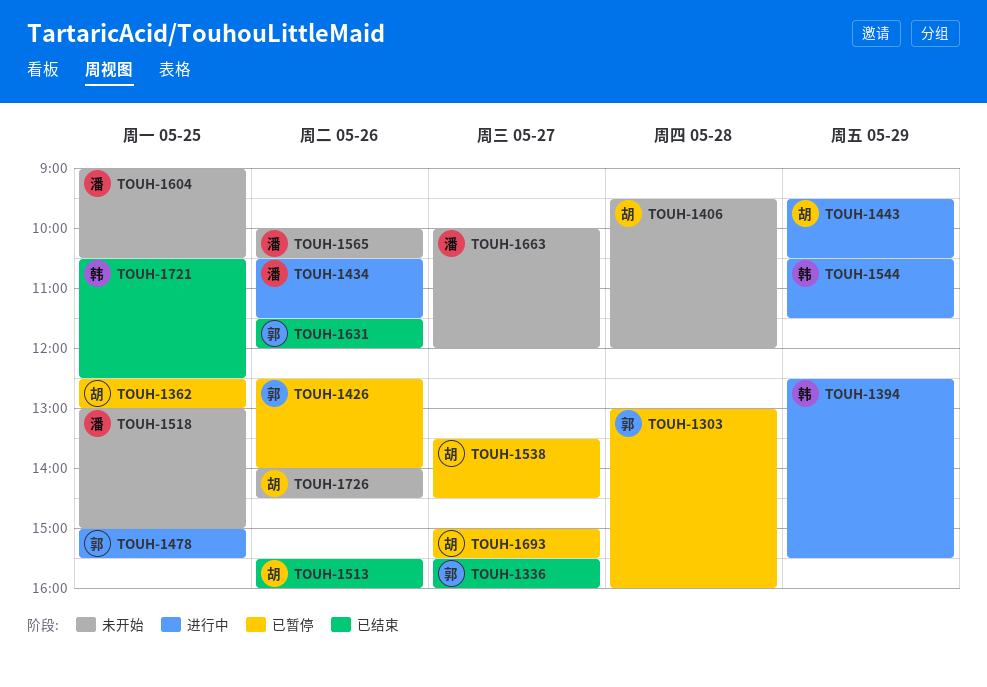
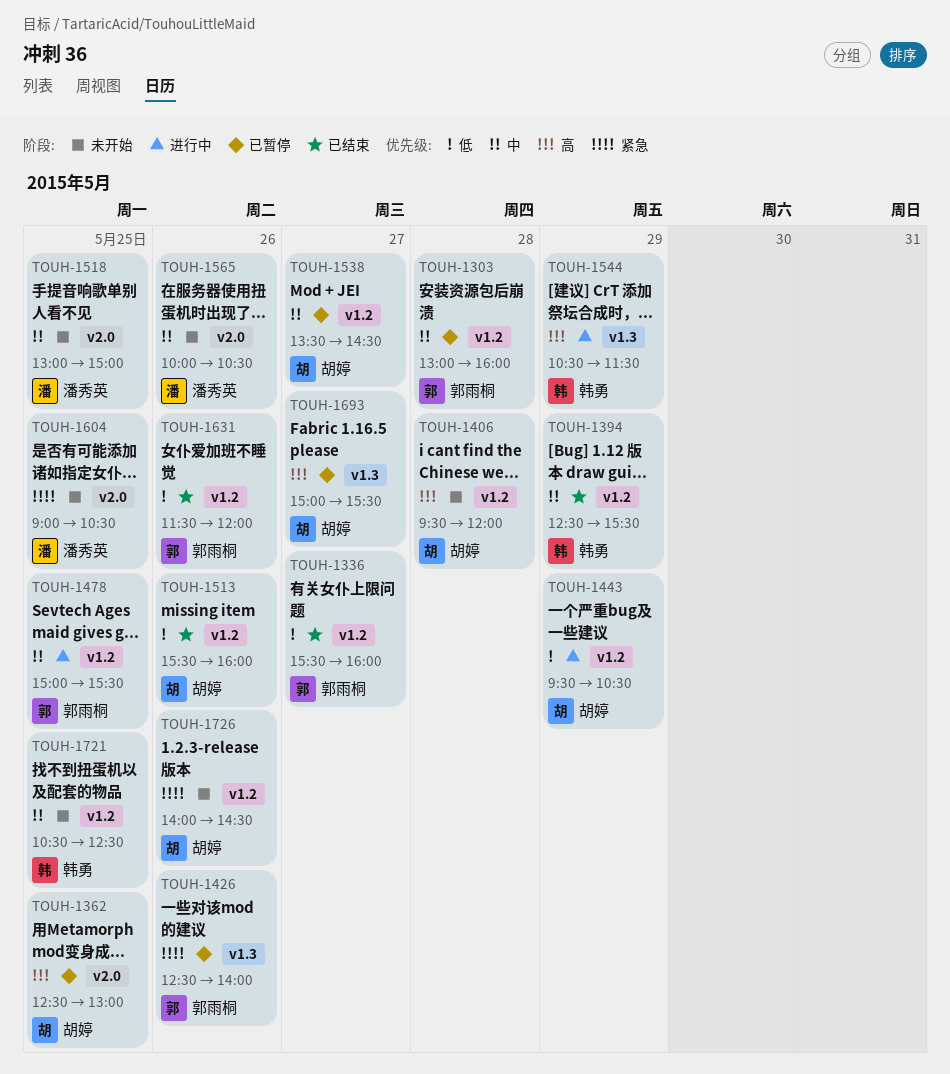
TOUH-1394, status: 进行中 -> 已结束
TOUH-1434: present -> none
TOUH-1663: present -> none
TOUH-1721, status: 已结束 -> 未开始

